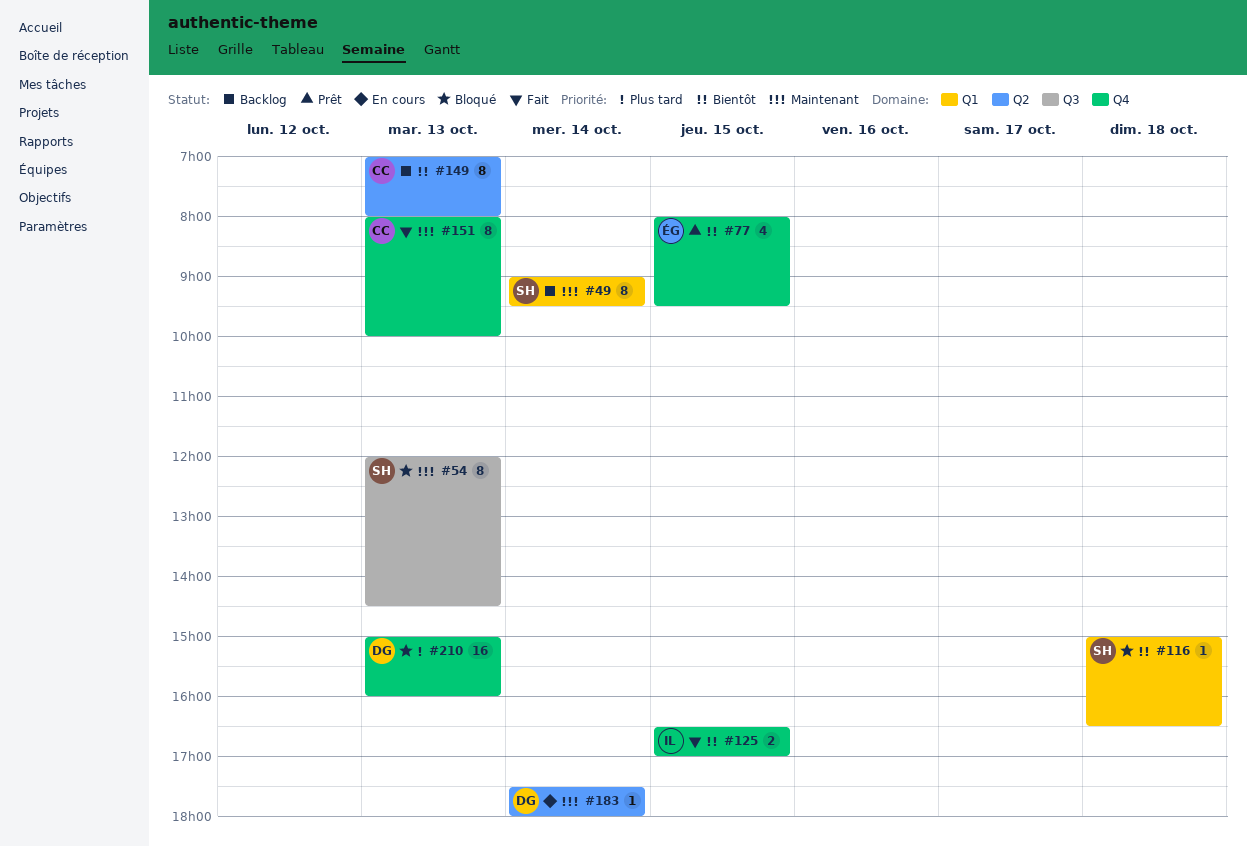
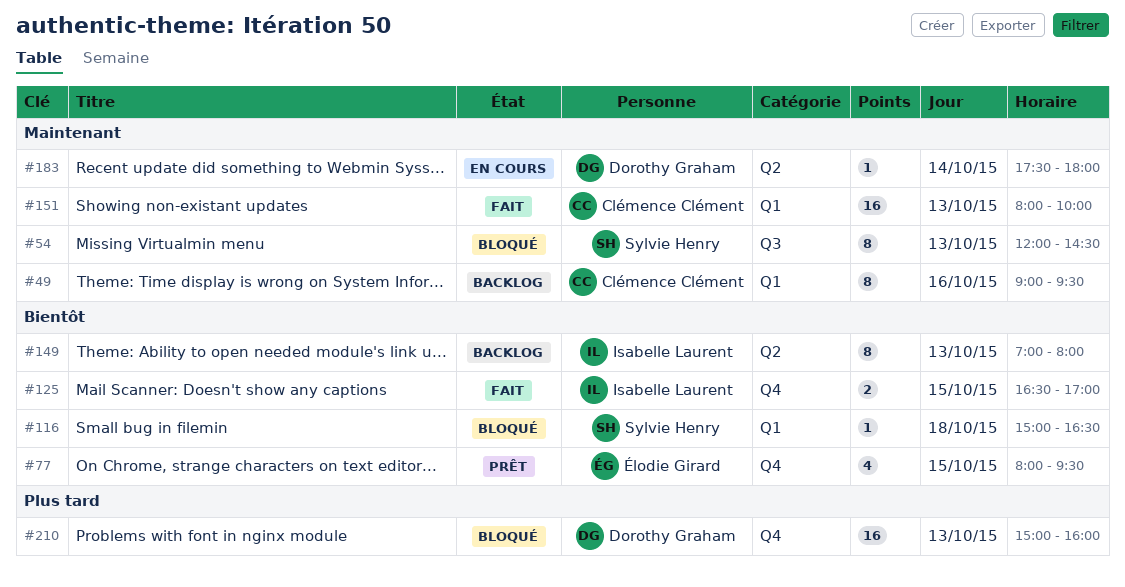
#49, owner: Sylvie Henry -> Clémence Clément
#49, day: Oct 14 -> Oct 16
#149, owner: Clémence Clément -> Isabelle Laurent
#151, label: Q4 -> Q1
#151, estimate: 8 -> 16

